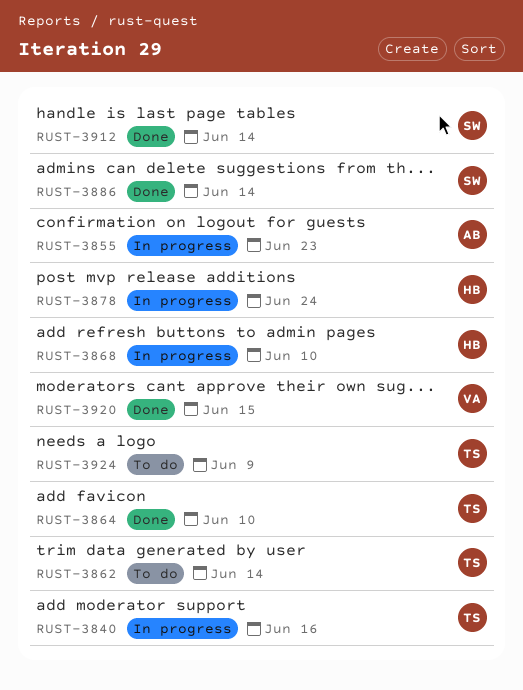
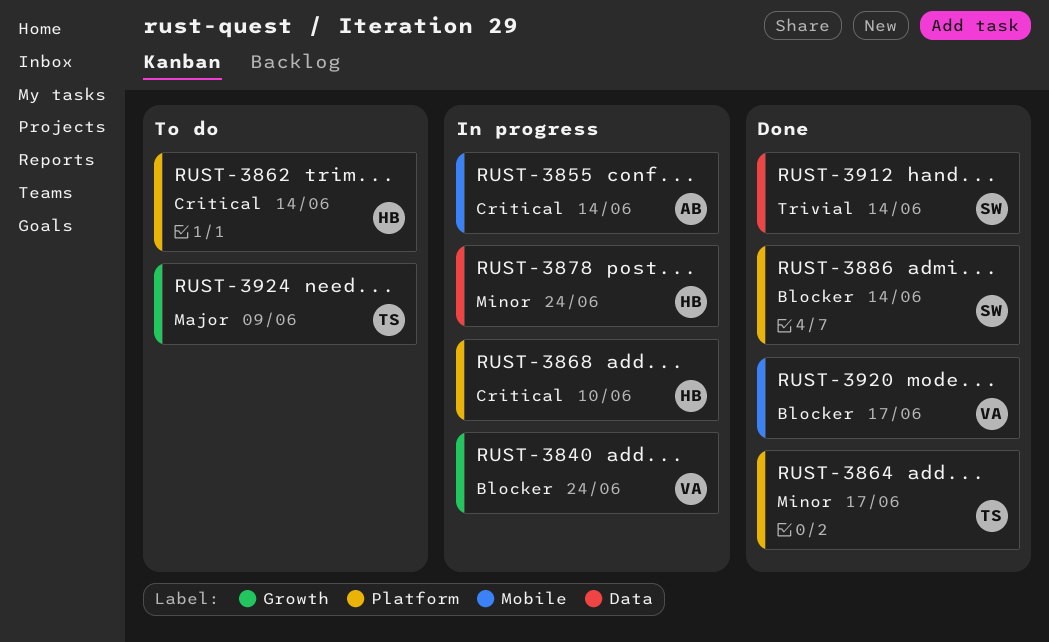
RUST-3840, owner: TS -> VA
RUST-3840, due: Jun 16 -> Jun 24
RUST-3855, due: Jun 23 -> Jun 14
RUST-3862, owner: TS -> HB
RUST-3864, due: Jun 10 -> Jun 17
RUST-3920, due: Jun 15 -> Jun 17

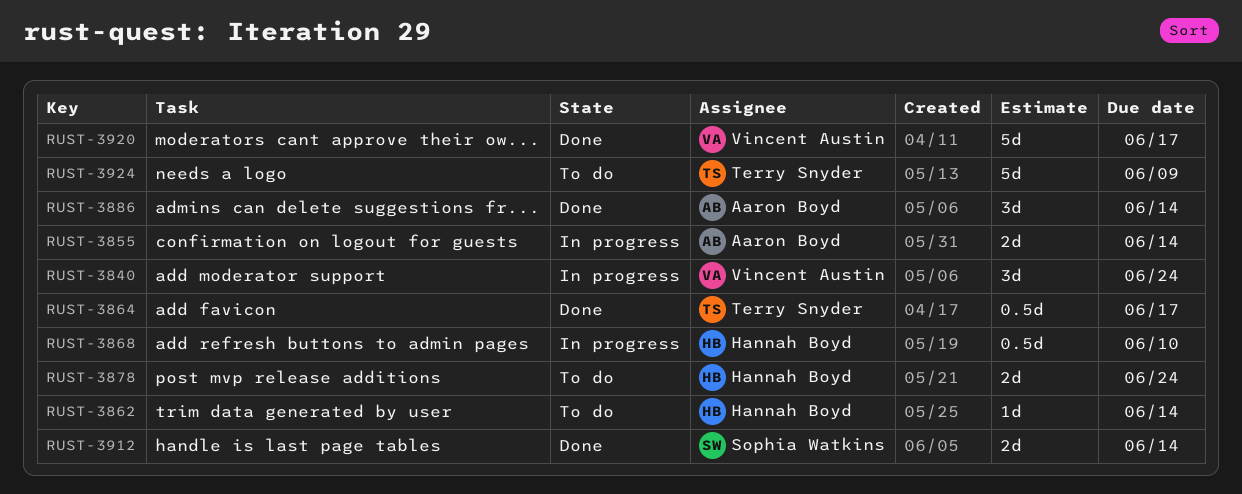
RUST-3878, status: In progress -> To do
RUST-3886, owner: Sophia Watkins -> Aaron Boyd

